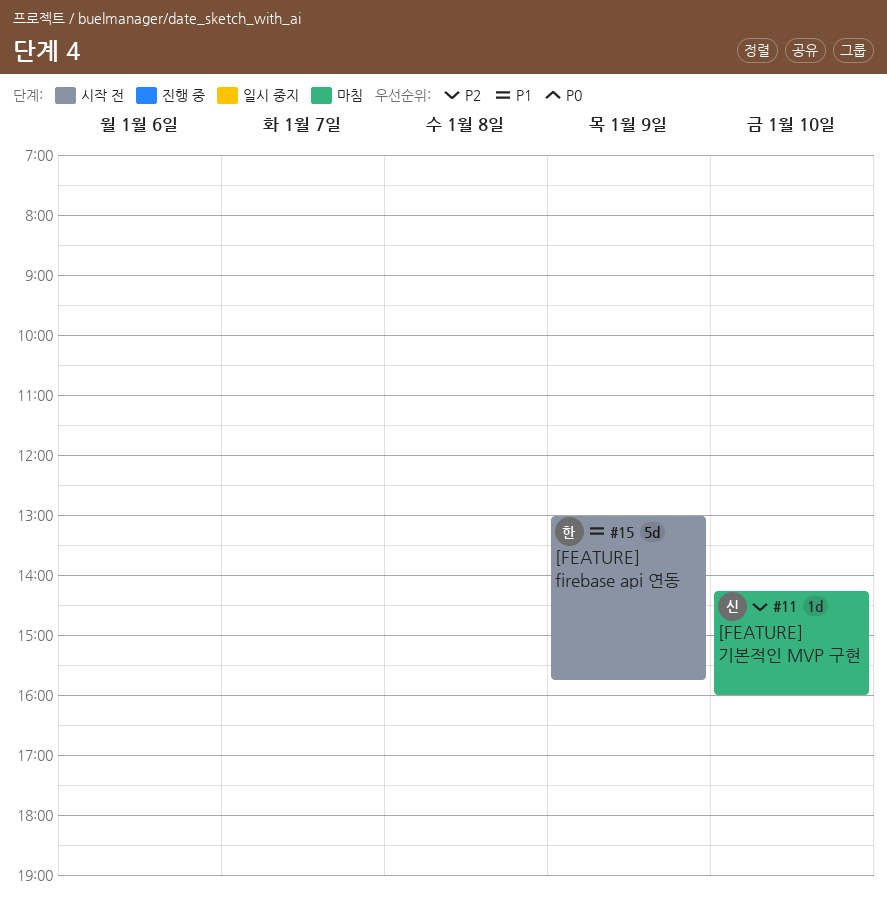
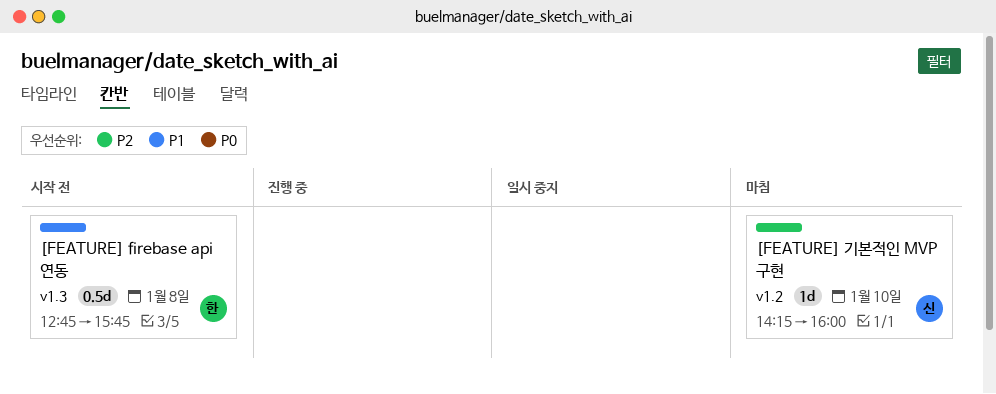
[FEATURE] firebase api 연동, estimate: 5d -> 0.5d
[FEATURE] firebase api 연동, day: Jan 9 -> Jan 8
[FEATURE] firebase api 연동, begins: 13:00 -> 12:45

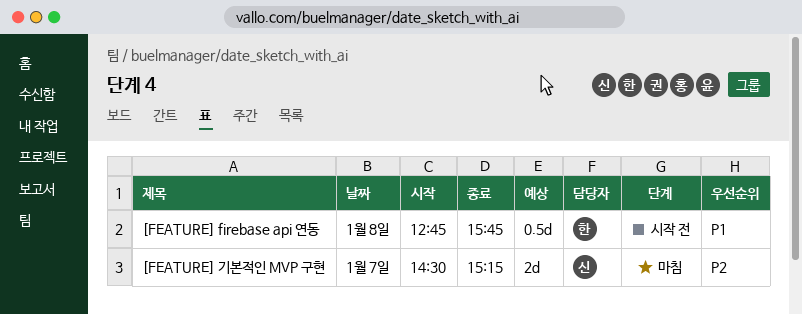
[FEATURE] 기본적인 MVP 구현, estimate: 1d -> 2d
[FEATURE] 기본적인 MVP 구현, day: Jan 10 -> Jan 7
[FEATURE] 기본적인 MVP 구현, begins: 14:15 -> 14:30
[FEATURE] 기본적인 MVP 구현, ends: 16:00 -> 15:15

